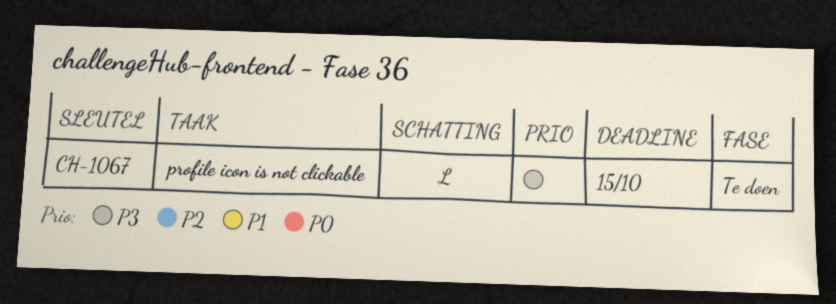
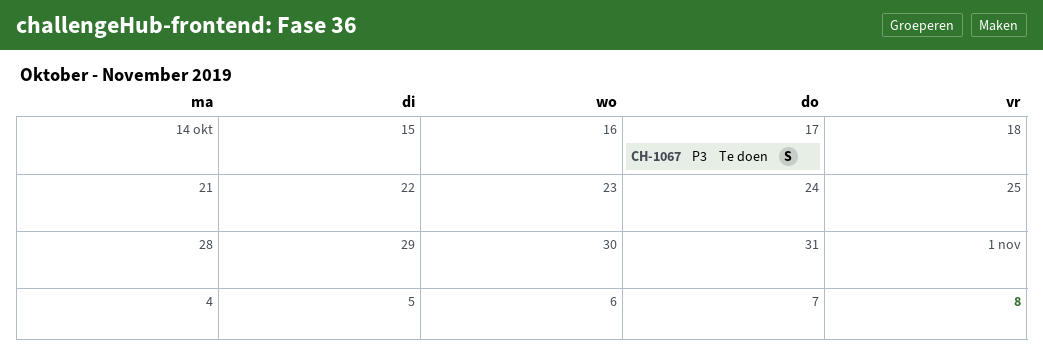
CH-1067, estimate: L -> S
CH-1067, due: Oct 15 -> Oct 17

